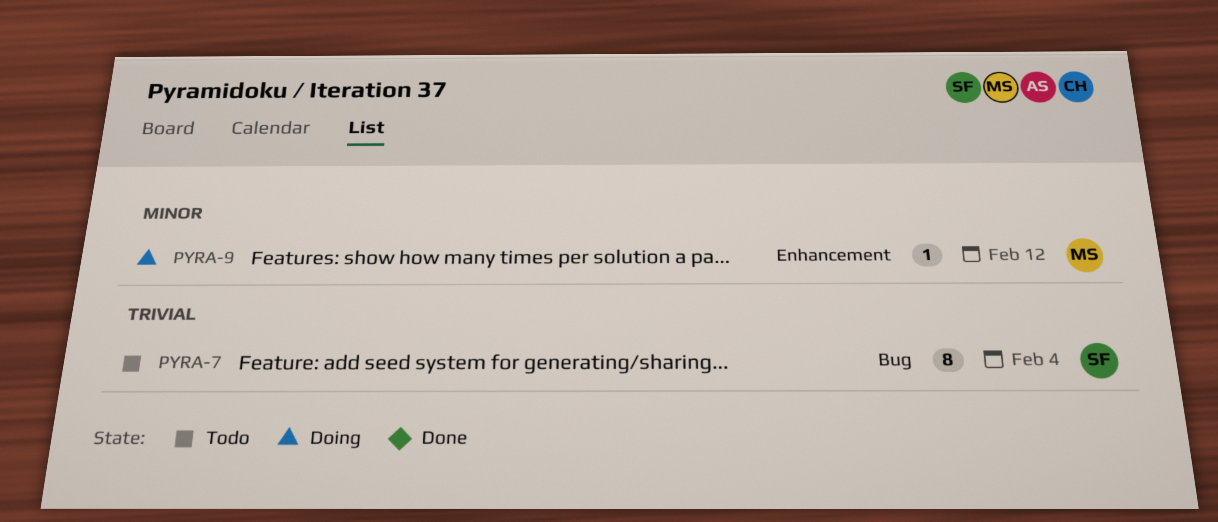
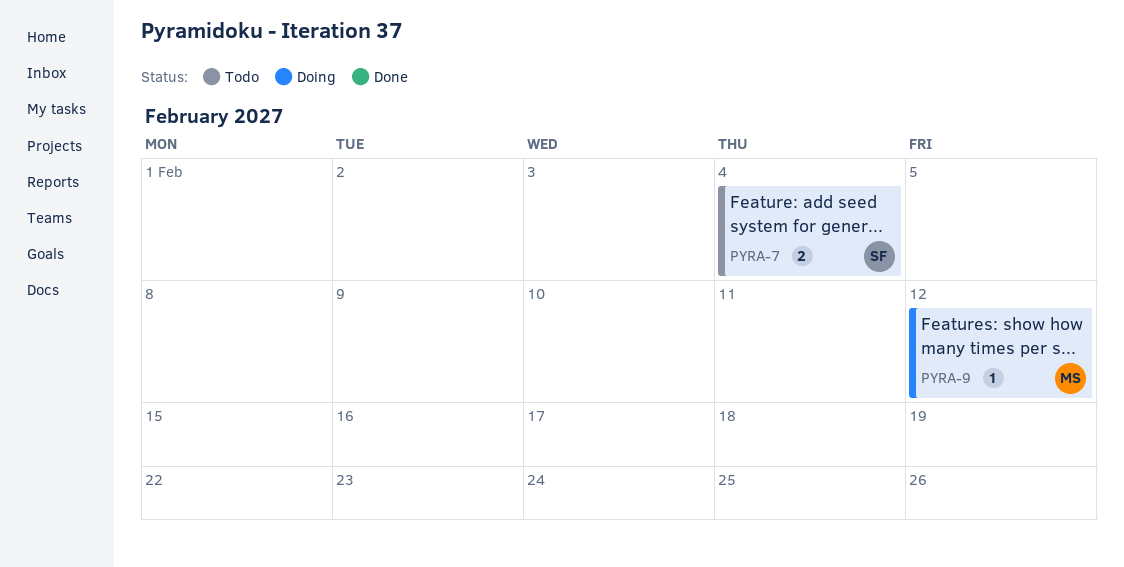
PYRA-7, estimate: 8 -> 2

